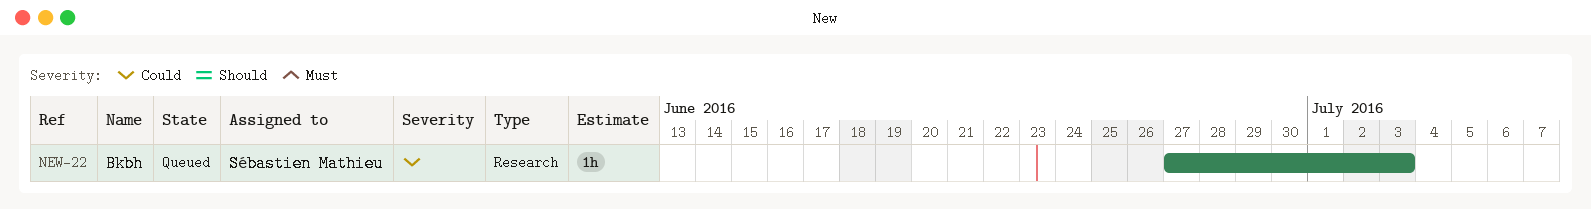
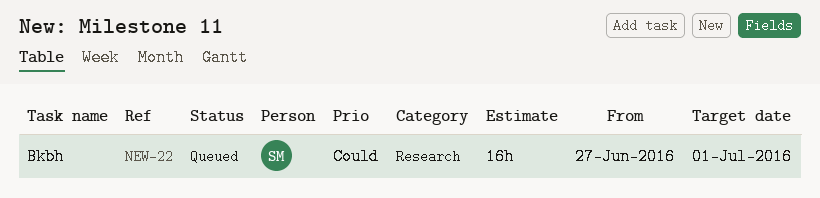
NEW-22, estimate: 1h -> 16h
NEW-22, due: Jul 3 -> Jul 1

